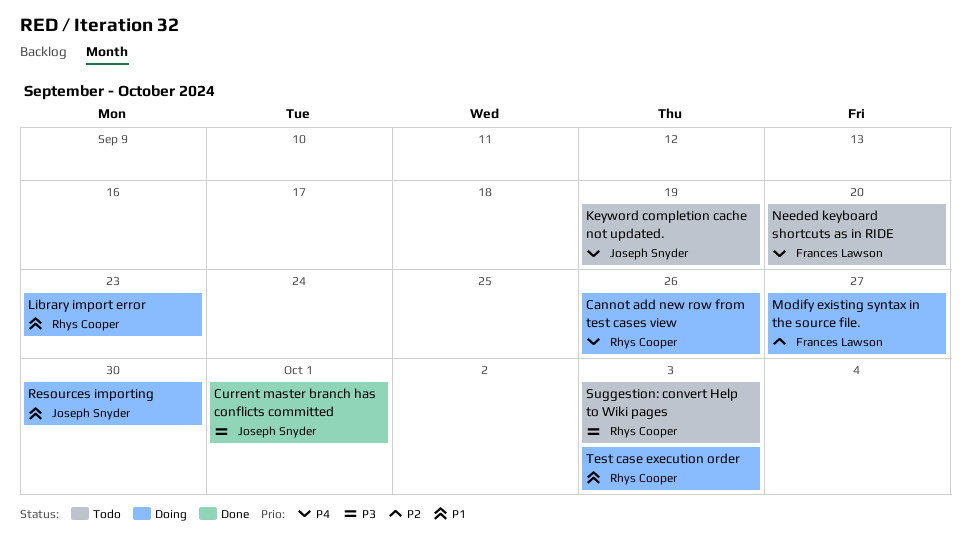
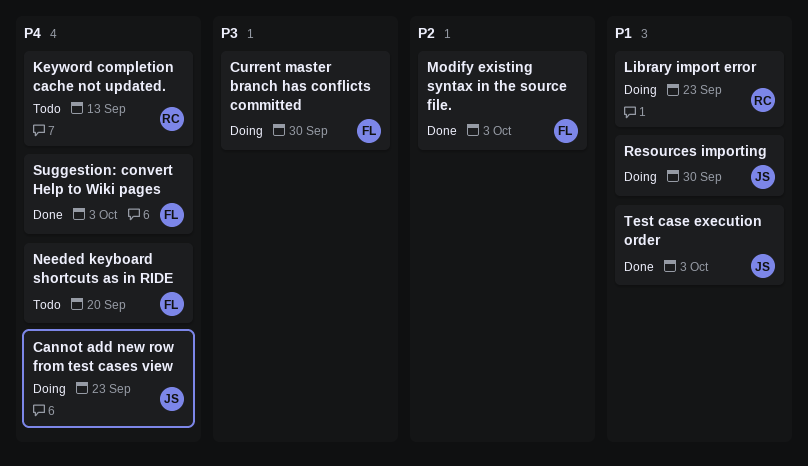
Cannot add new row from test cases view, owner: Rhys Cooper -> Joseph Snyder
Cannot add new row from test cases view, due: Sep 26 -> Sep 23
Current master branch has conflicts committed, status: Done -> Doing
Current master branch has conflicts committed, owner: Joseph Snyder -> Frances Lawson
Current master branch has conflicts committed, due: Oct 1 -> Sep 30
Keyword completion cache not updated., owner: Joseph Snyder -> Rhys Cooper
Keyword completion cache not updated., due: Sep 19 -> Sep 13
Modify existing syntax in the source file., status: Doing -> Done
Modify existing syntax in the source file., due: Sep 27 -> Oct 3
Suggestion: convert Help to Wiki pages, status: Todo -> Done
Suggestion: convert Help to Wiki pages, owner: Rhys Cooper -> Frances Lawson
Suggestion: convert Help to Wiki pages, priority: P3 -> P4
Test case execution order, status: Doing -> Done
Test case execution order, owner: Rhys Cooper -> Joseph Snyder

